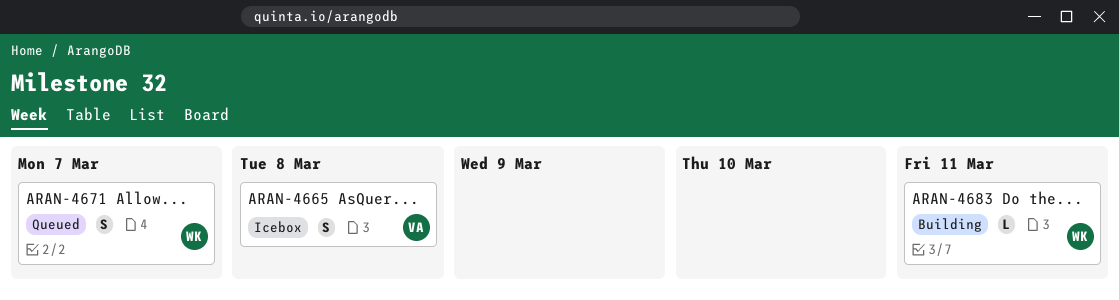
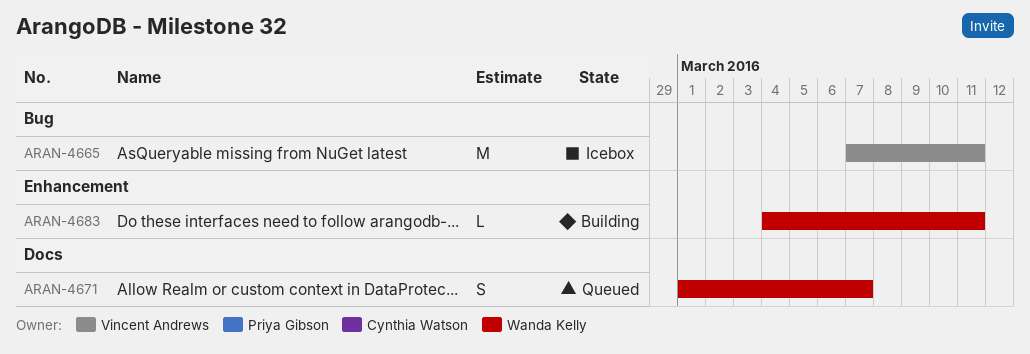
ARAN-4665, estimate: S -> M
ARAN-4665, due: Mar 8 -> Mar 11

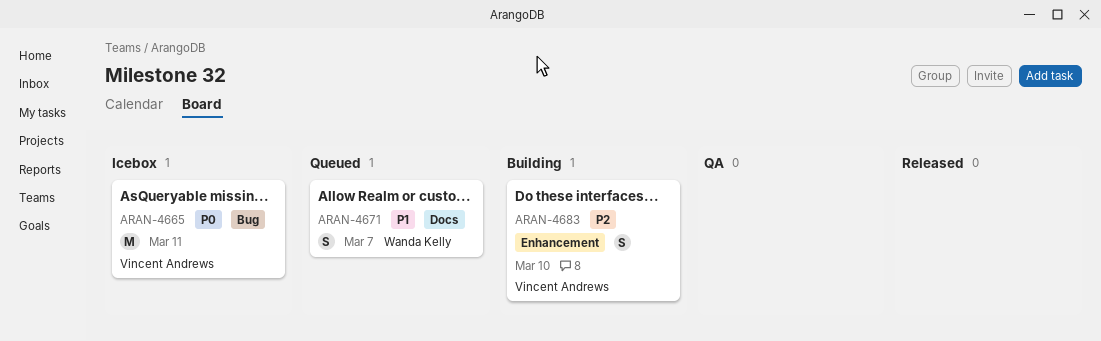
ARAN-4683, owner: Wanda Kelly -> Vincent Andrews
ARAN-4683, estimate: L -> S
ARAN-4683, due: Mar 11 -> Mar 10

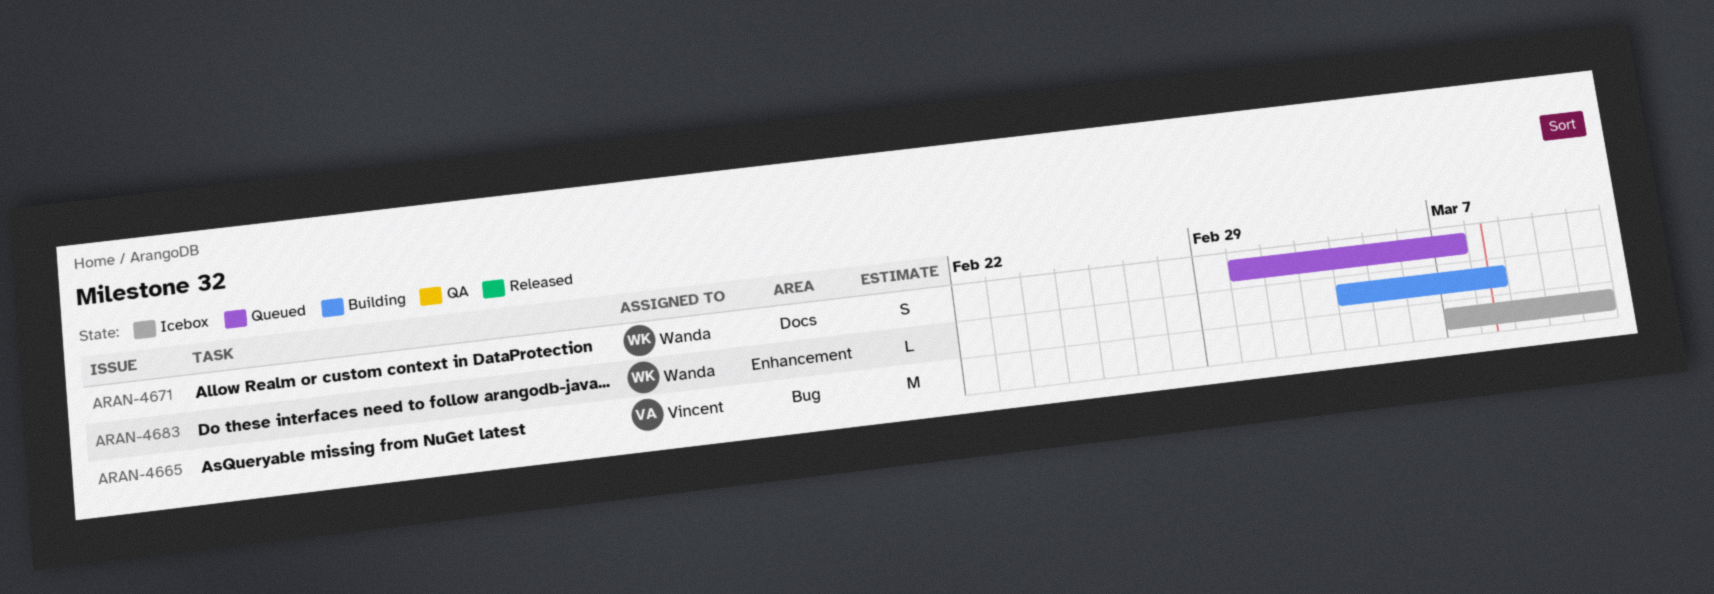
ARAN-4683, owner: Vincent Andrews -> Wanda Kelly
ARAN-4683, estimate: S -> L
ARAN-4683, due: Mar 10 -> Mar 8

